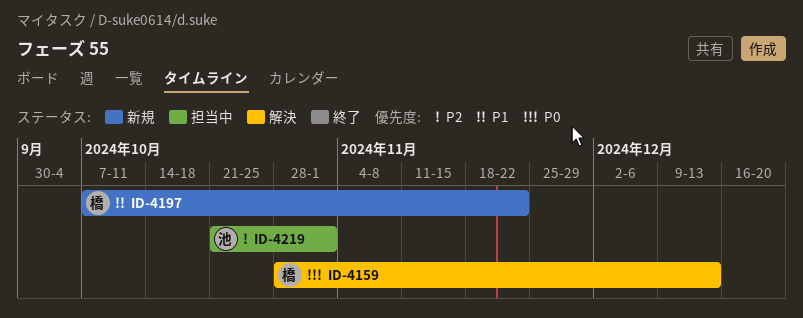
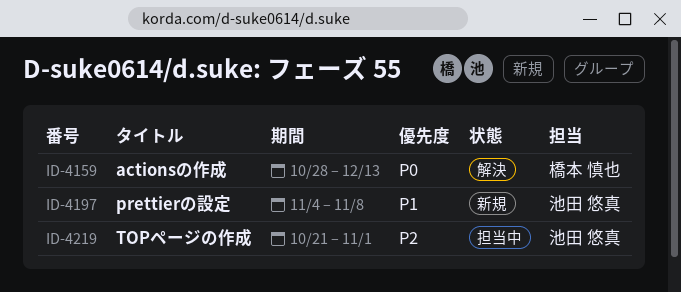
ID-4197, owner: 橋本 慎也 -> 池田 悠真
ID-4197, start: Oct 7 -> Nov 4
ID-4197, due: Nov 22 -> Nov 8

